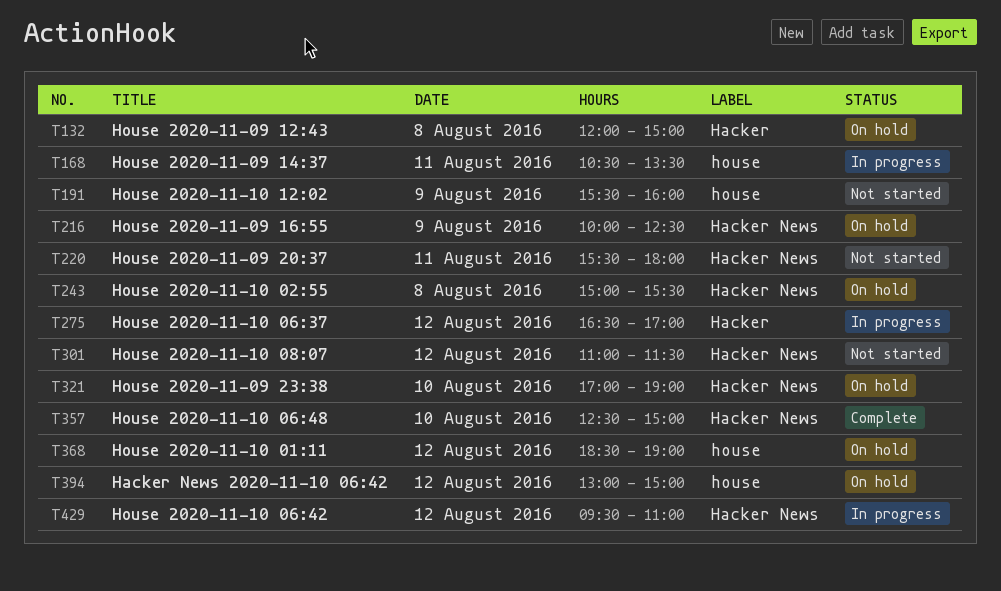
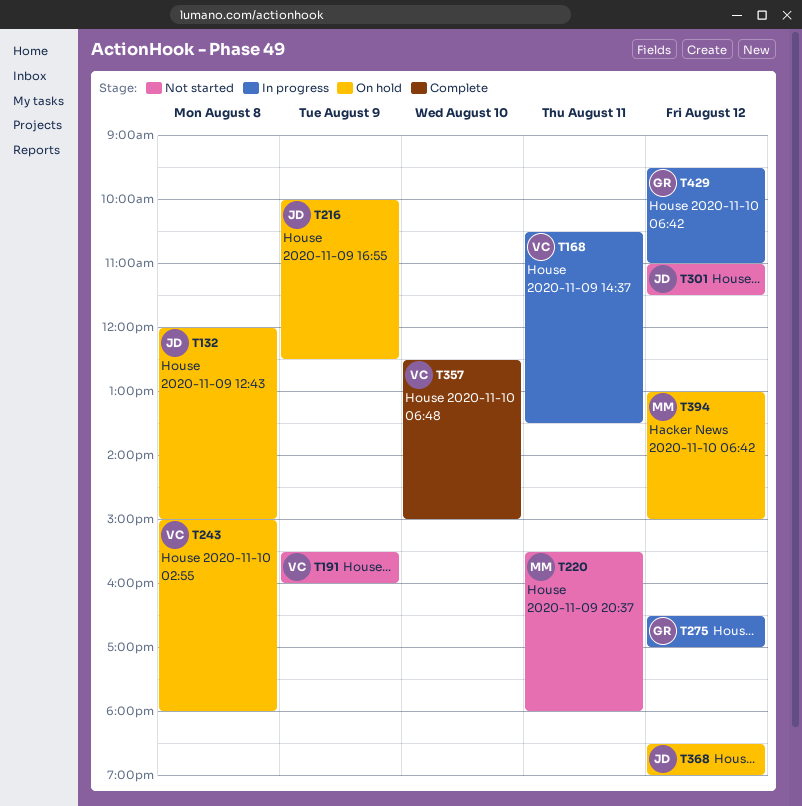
T243, ends: 15:30 -> 18:00
T321: present -> none

